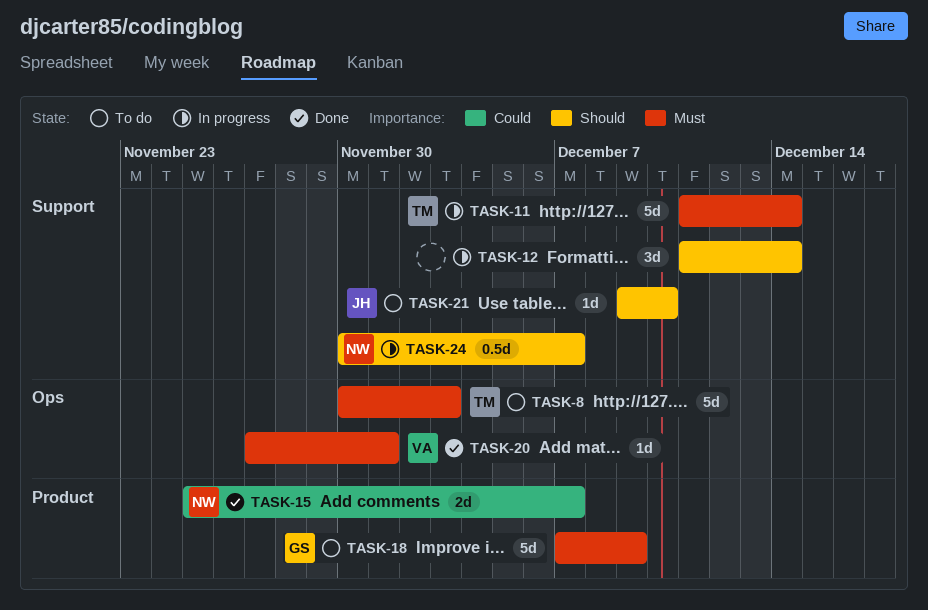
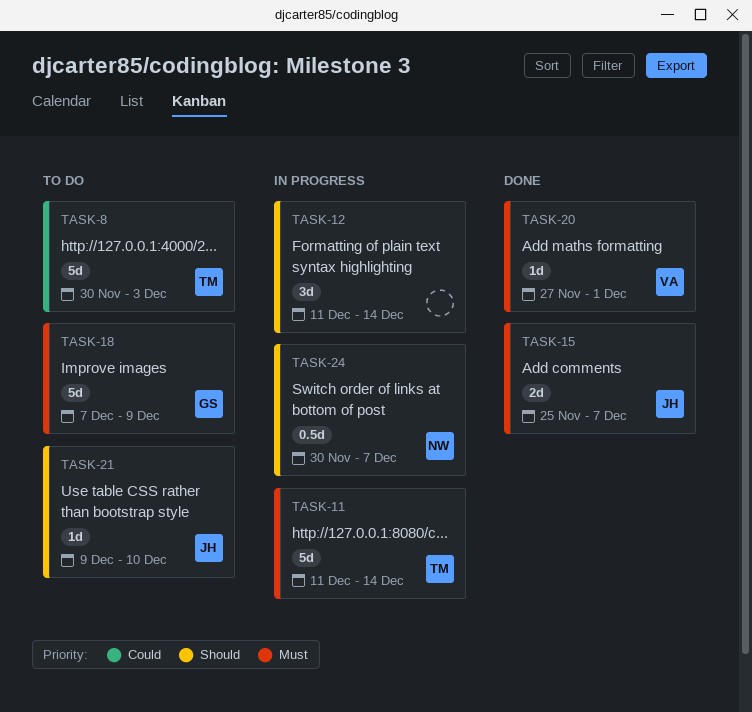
TASK-8, priority: Must -> Could
TASK-15, owner: NW -> JH
TASK-15, priority: Could -> Must

